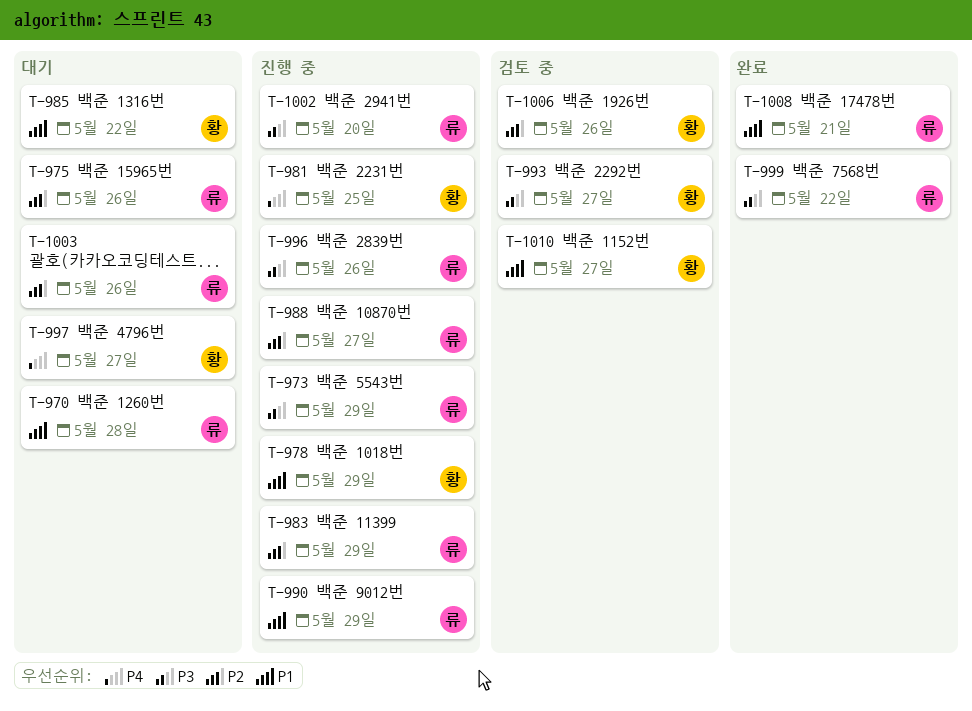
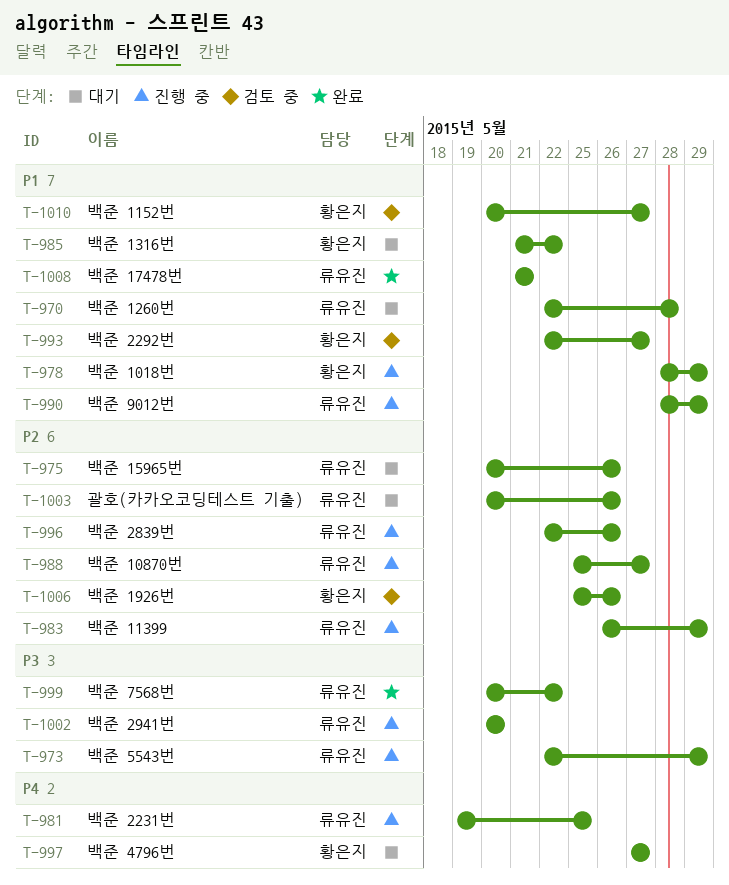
T-981, owner: 황은지 -> 류유진
T-993, priority: P3 -> P1
T-996, priority: P3 -> P2

